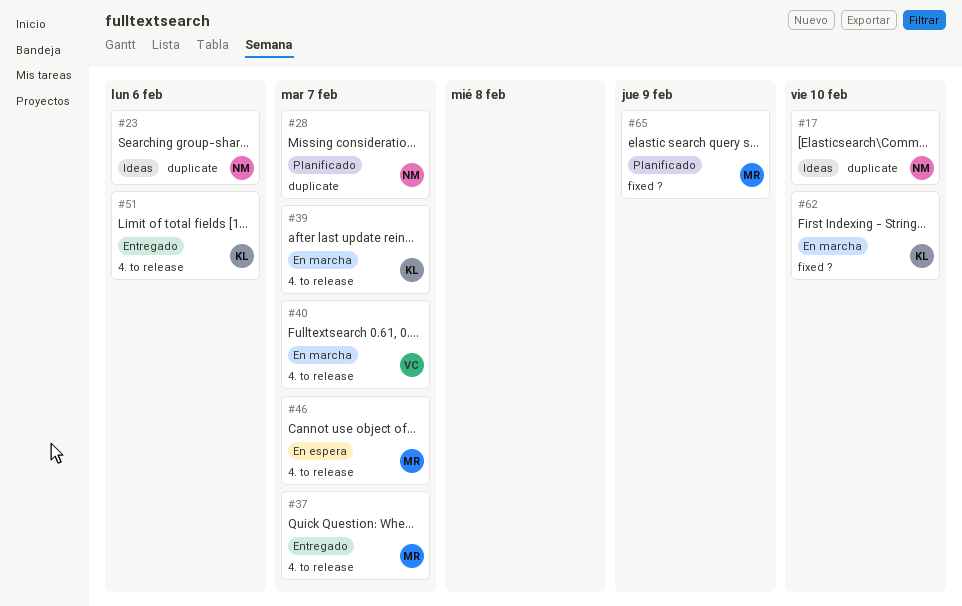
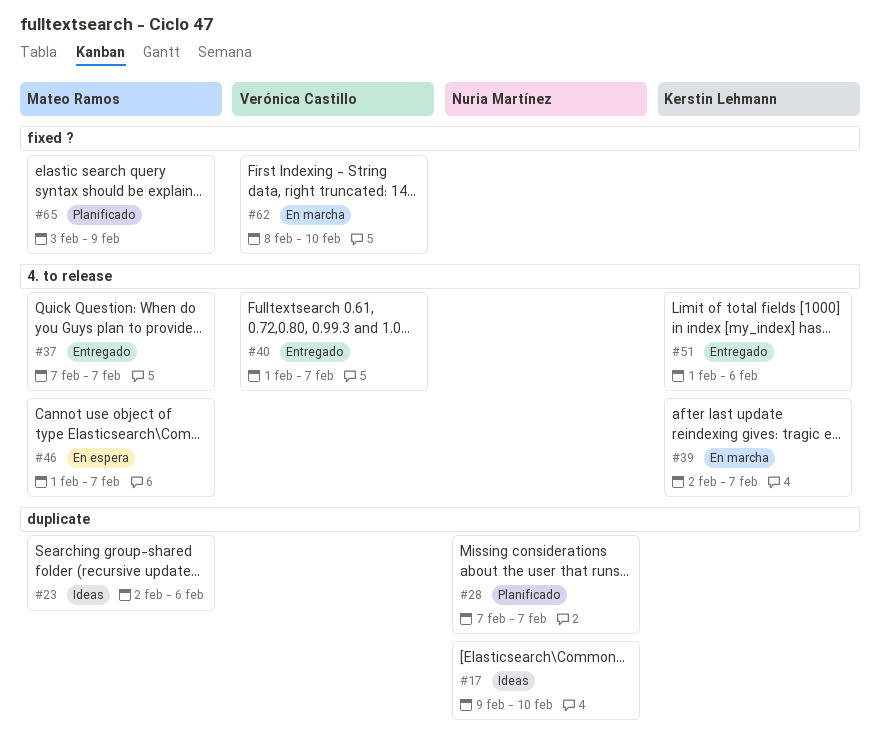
#23, owner: Nuria Martínez -> Mateo Ramos
#40, status: En marcha -> Entregado
#62, owner: Kerstin Lehmann -> Verónica Castillo

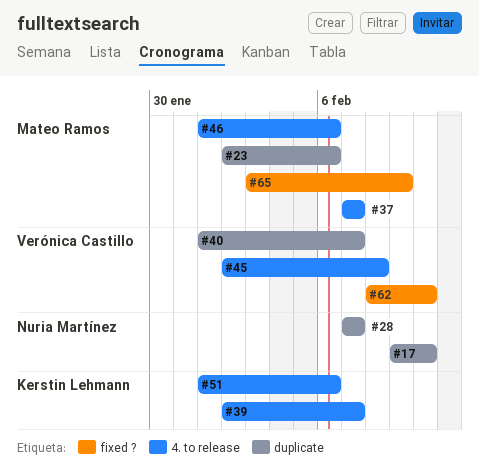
#40, label: 4. to release -> duplicate
#45: none -> present
#46, due: Feb 7 -> Feb 6

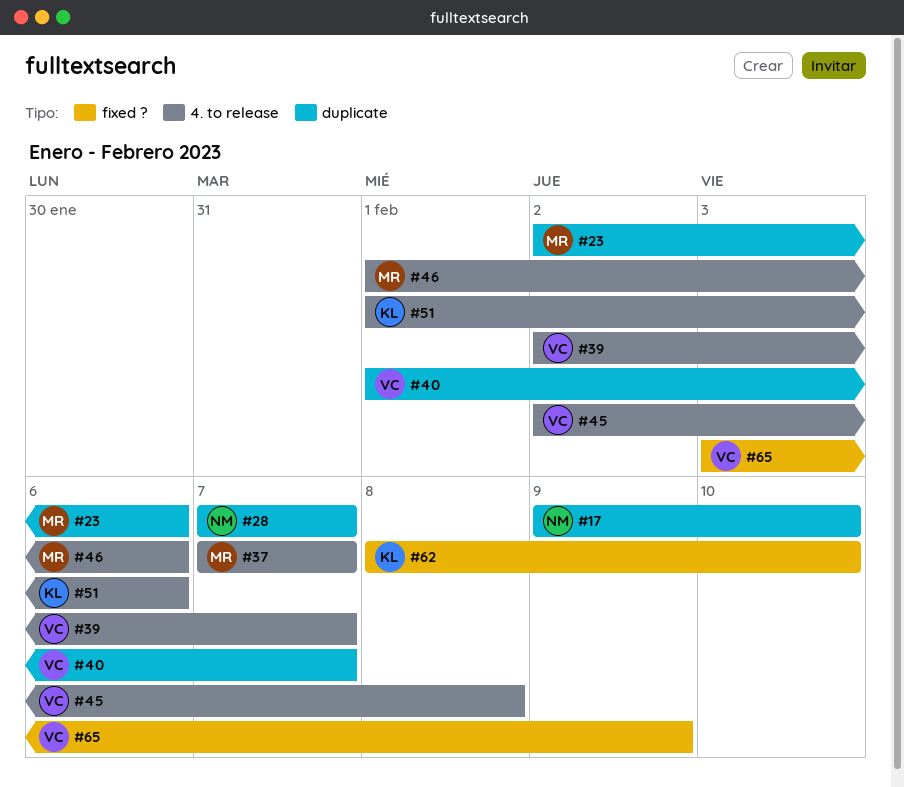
#39, owner: Kerstin Lehmann -> Verónica Castillo
#62, owner: Verónica Castillo -> Kerstin Lehmann
#65, owner: Mateo Ramos -> Verónica Castillo

